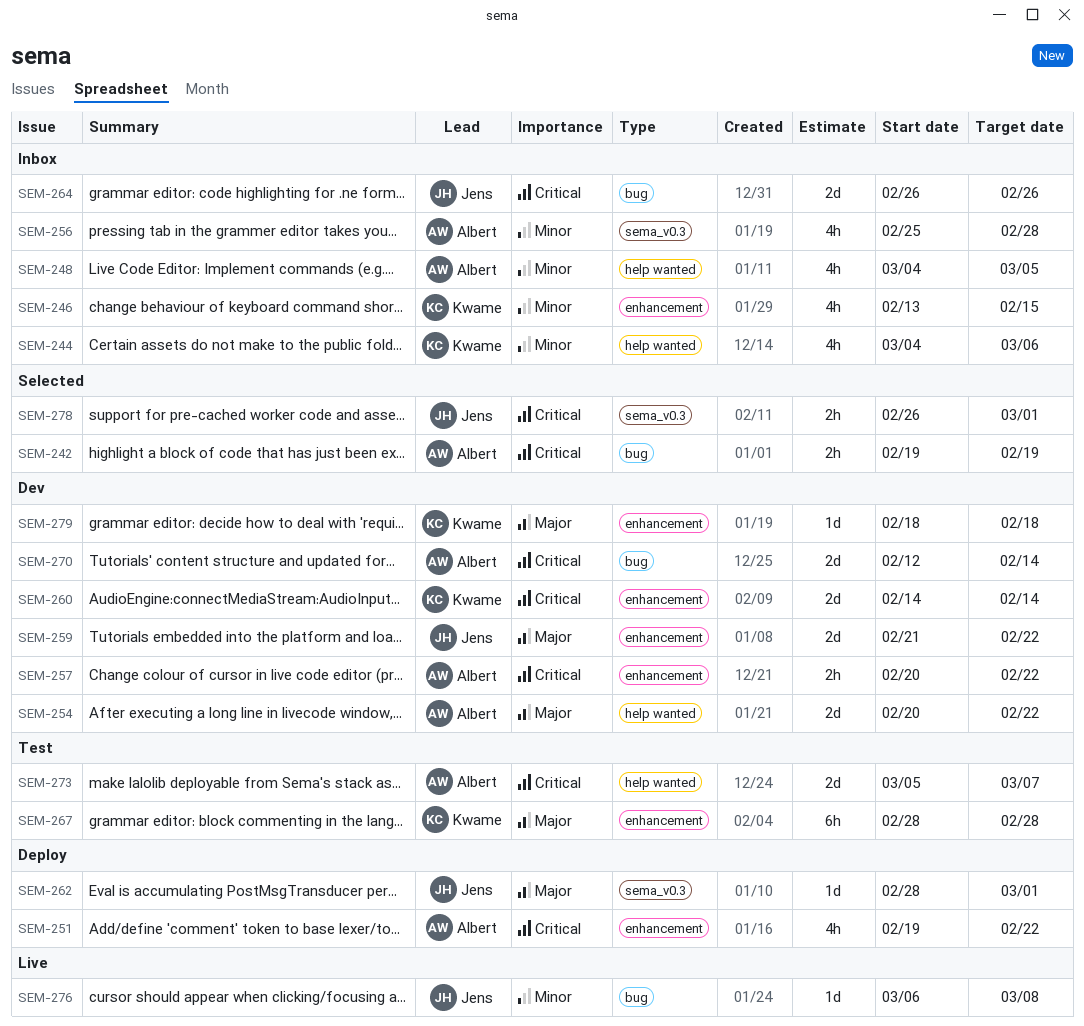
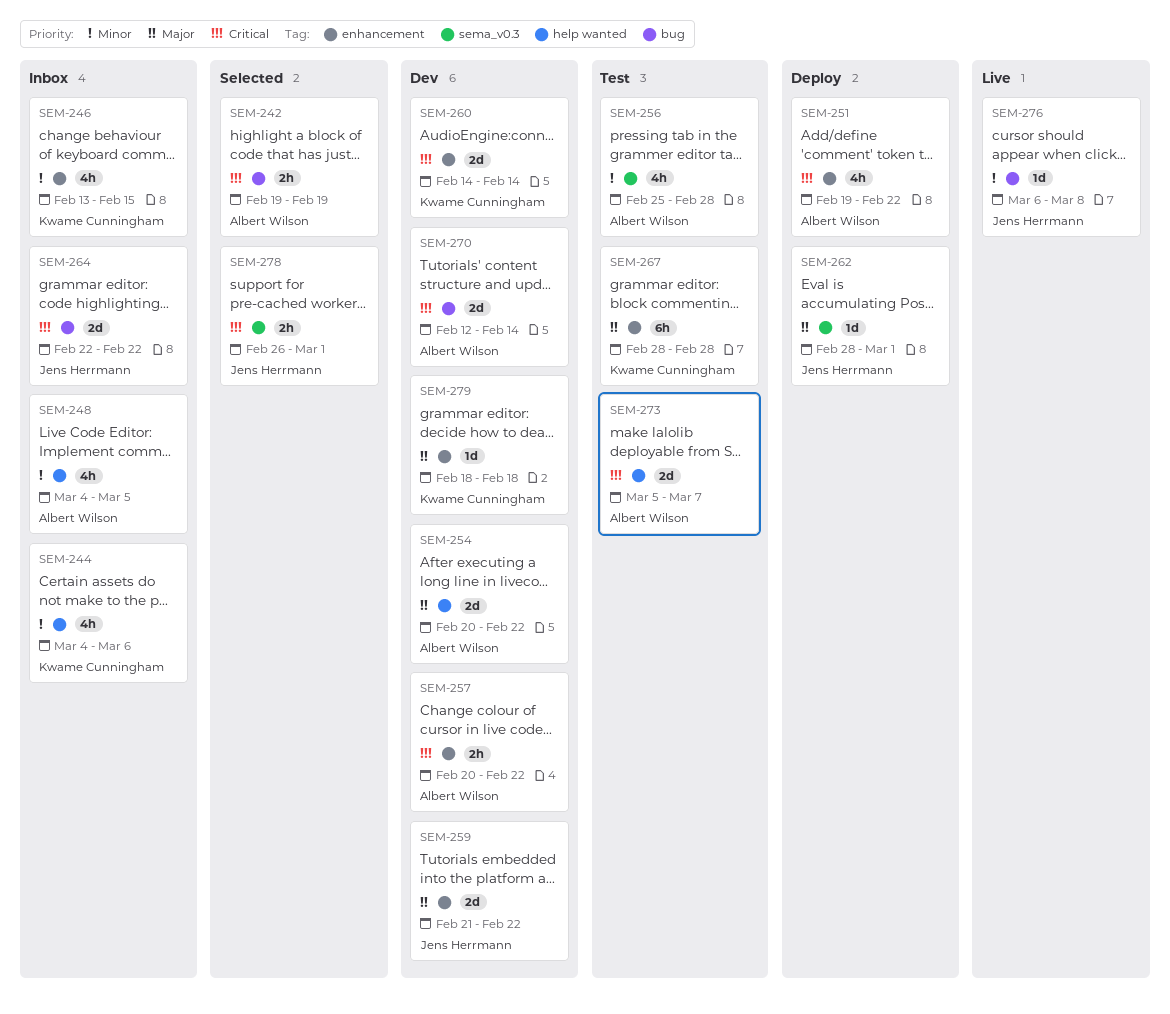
SEM-256, status: Inbox -> Test
SEM-264, start: Feb 26 -> Feb 22
SEM-264, due: Feb 26 -> Feb 22

